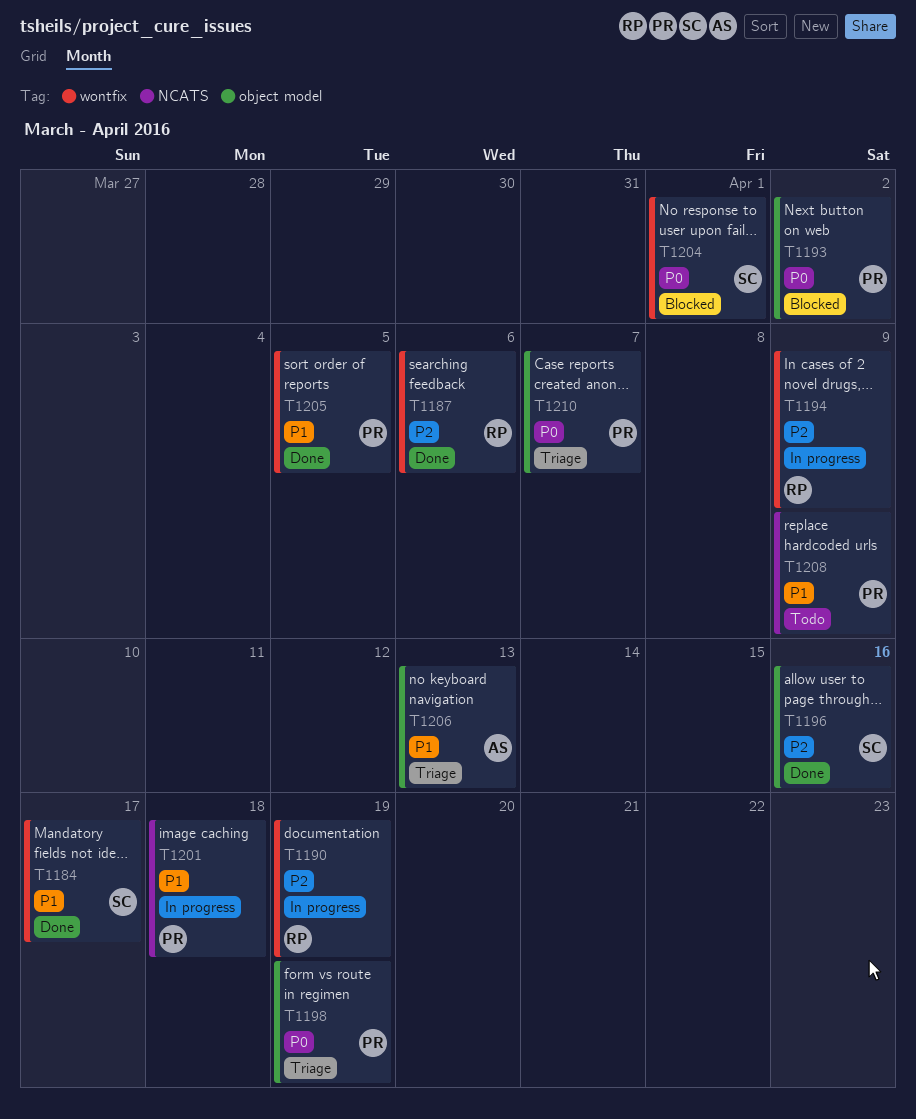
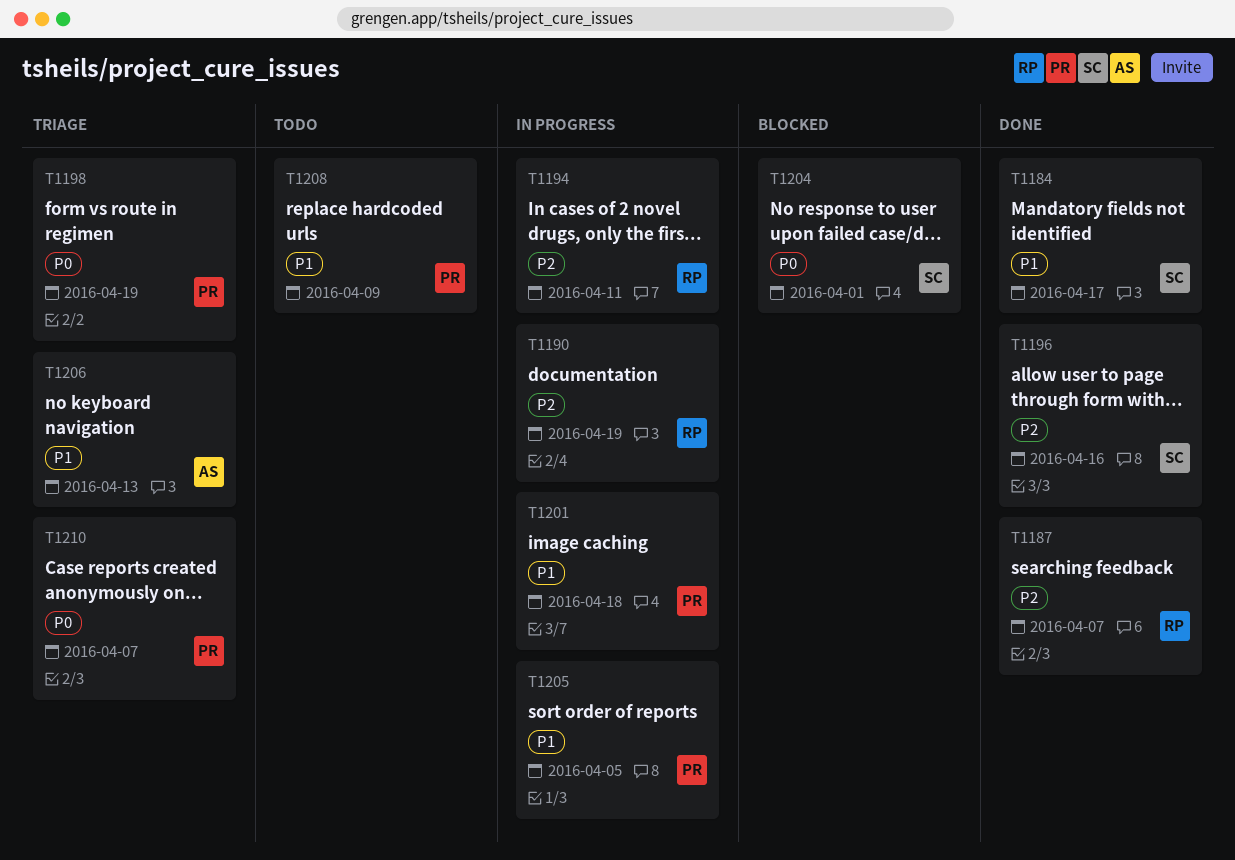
T1187, due: Apr 6 -> Apr 7
T1193: present -> none
T1194, due: Apr 9 -> Apr 11
T1205, status: Done -> In progress

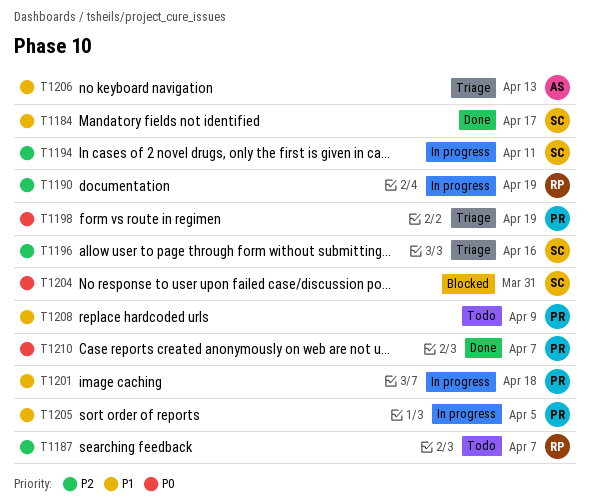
T1187, status: Done -> Todo
T1194, owner: RP -> SC
T1196, status: Done -> Triage
T1204, due: Apr 1 -> Mar 31
T1210, status: Triage -> Done

